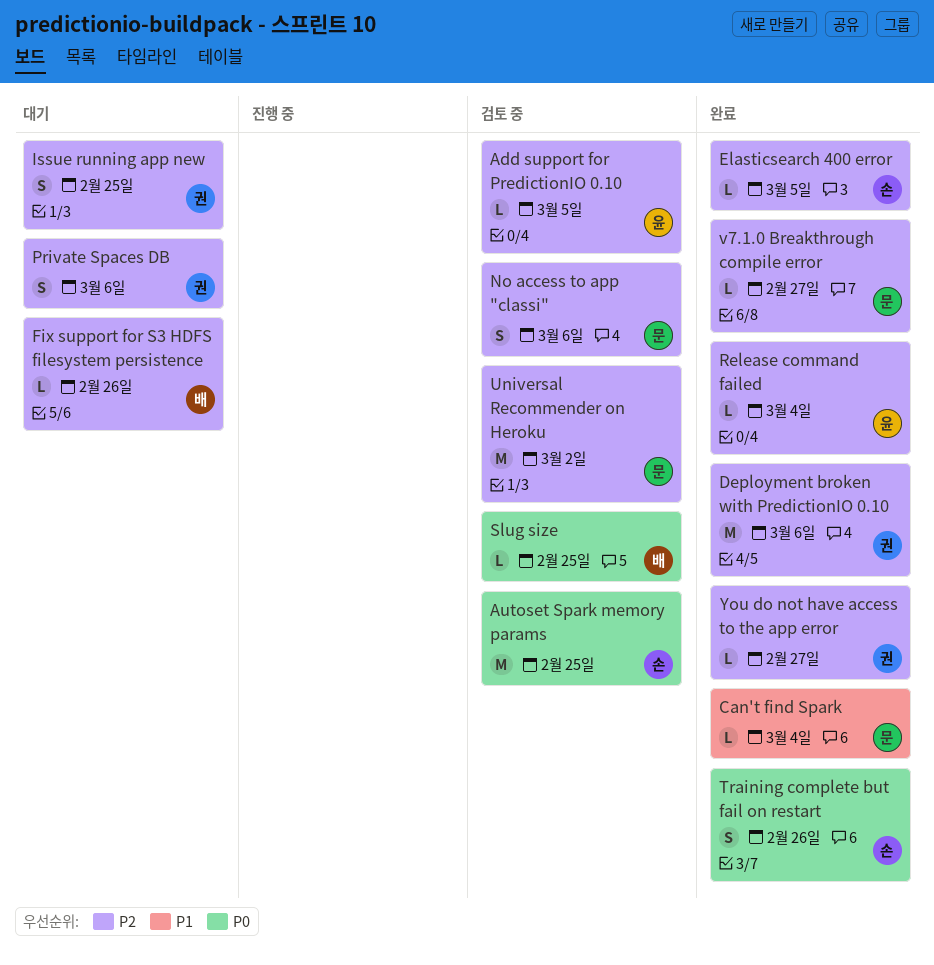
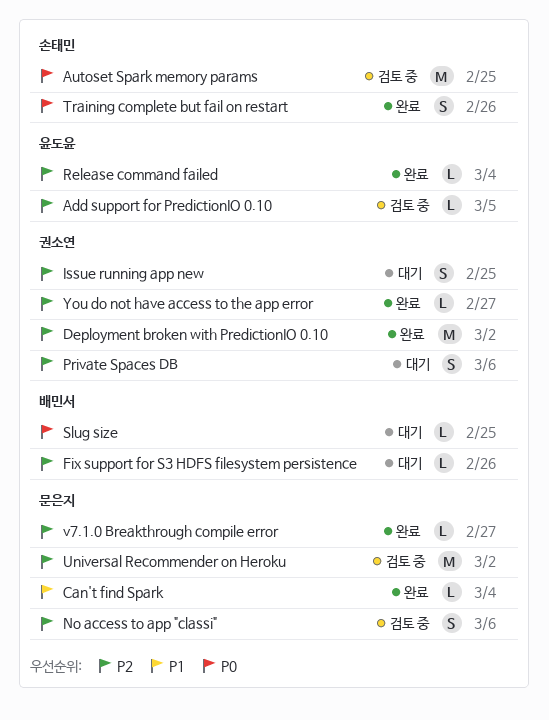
Deployment broken with PredictionIO 0.10, due: Mar 6 -> Mar 2
Elasticsearch 400 error: present -> none
Slug size, status: 검토 중 -> 대기

